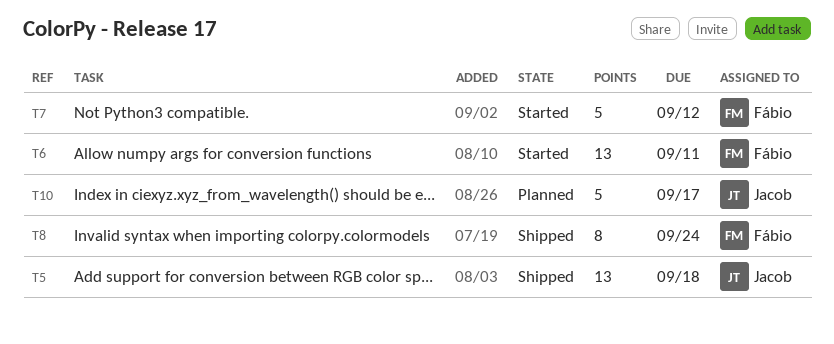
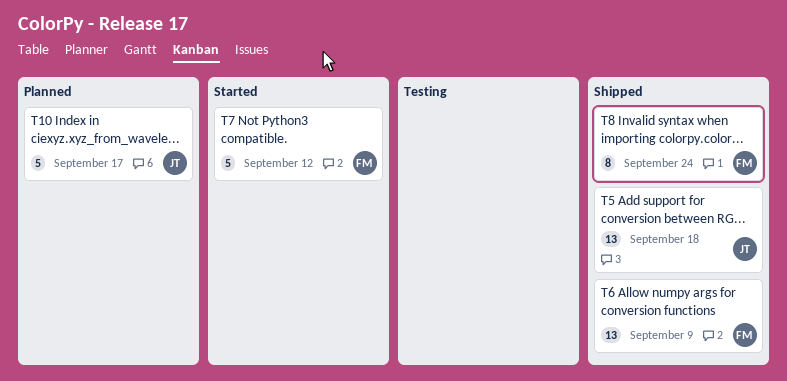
T6, status: Started -> Shipped
T6, due: Sep 11 -> Sep 9

